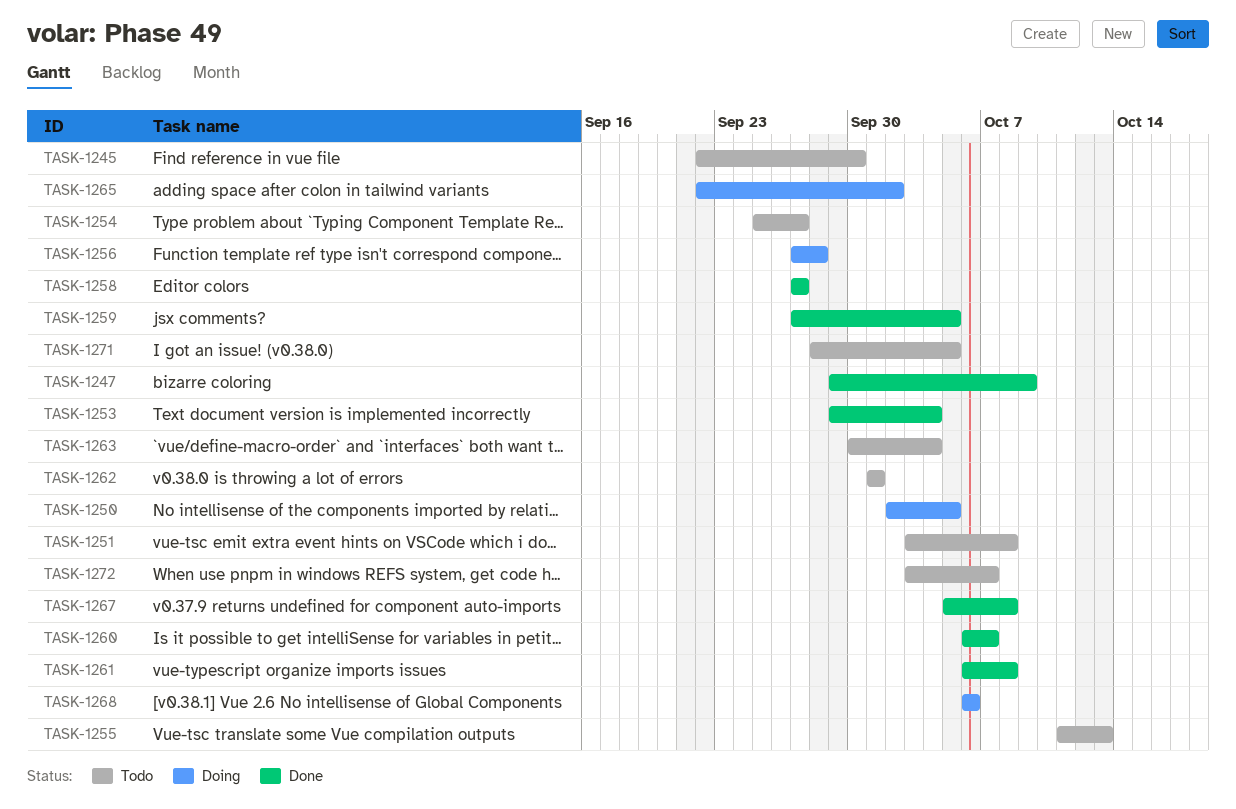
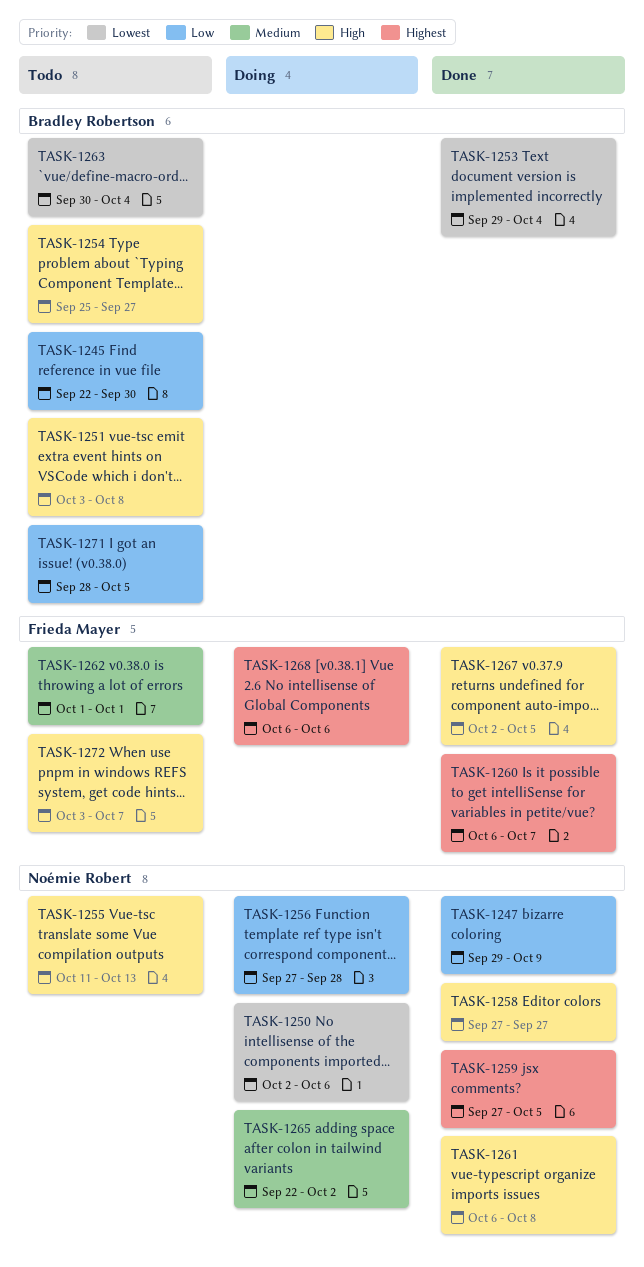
TASK-1250, due: Oct 5 -> Oct 6
TASK-1267, start: Oct 5 -> Oct 2
TASK-1267, due: Oct 8 -> Oct 5

